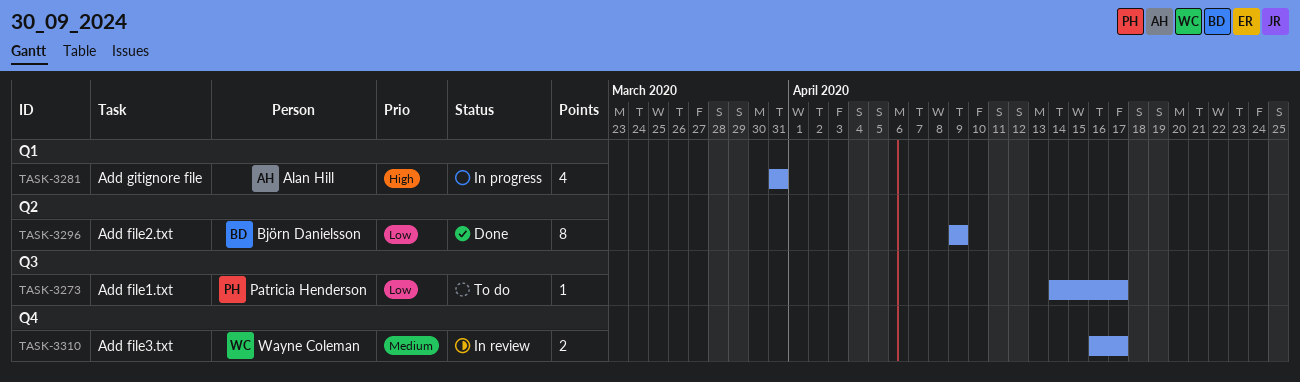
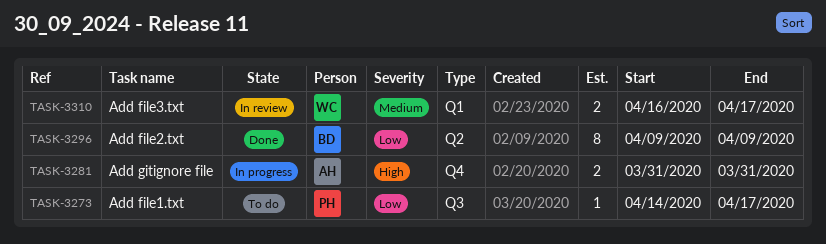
TASK-3281, label: Q1 -> Q4
TASK-3281, estimate: 4 -> 2
TASK-3310, label: Q4 -> Q1

